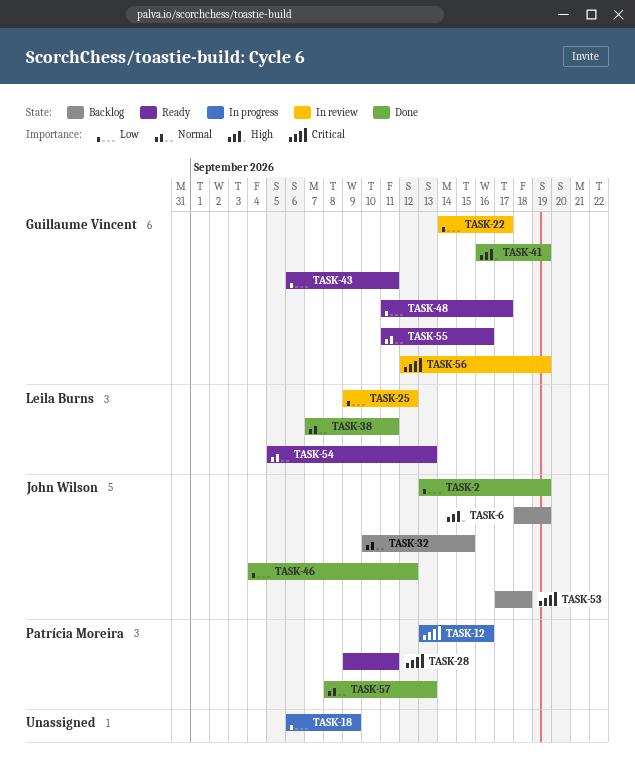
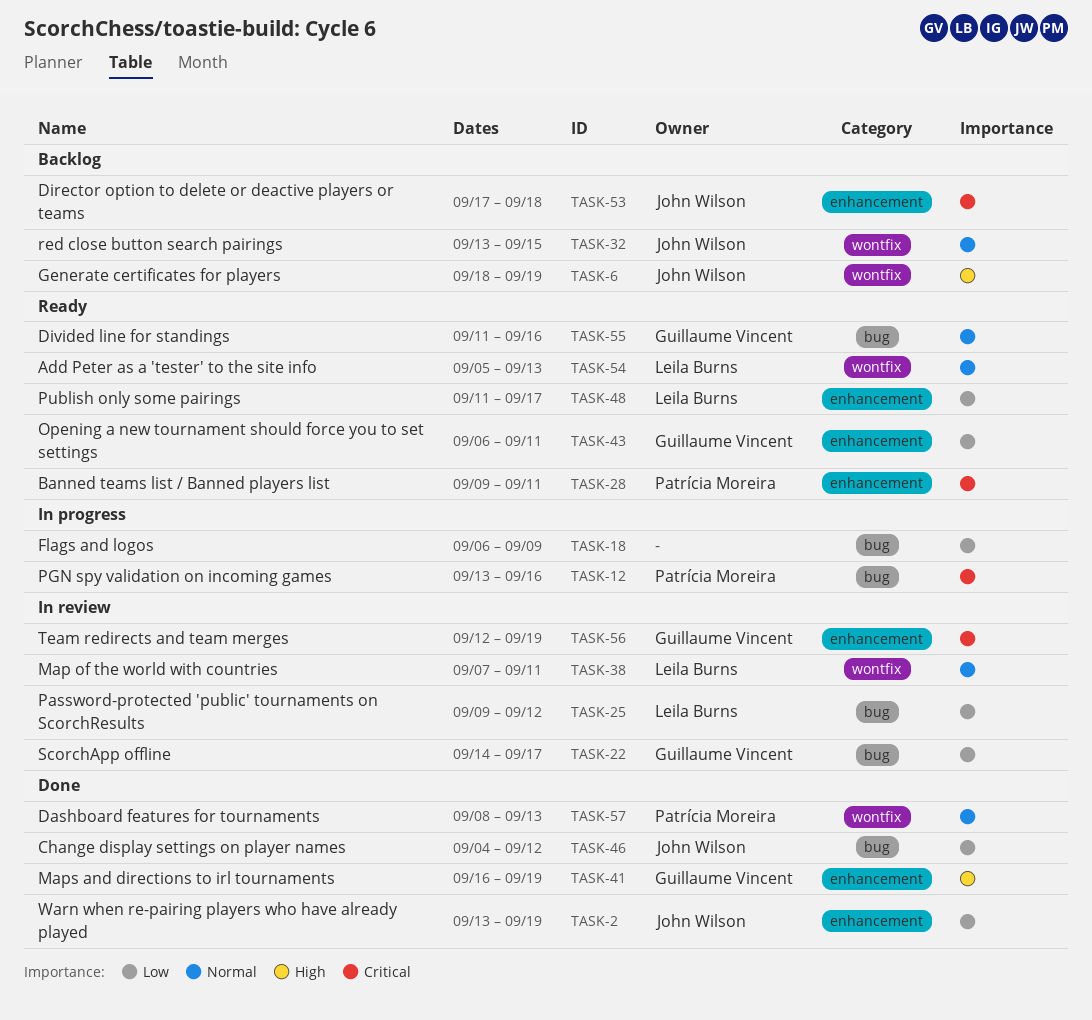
TASK-32, start: Sep 10 -> Sep 13
TASK-38, status: Done -> In review
TASK-48, owner: Guillaume Vincent -> Leila Burns

